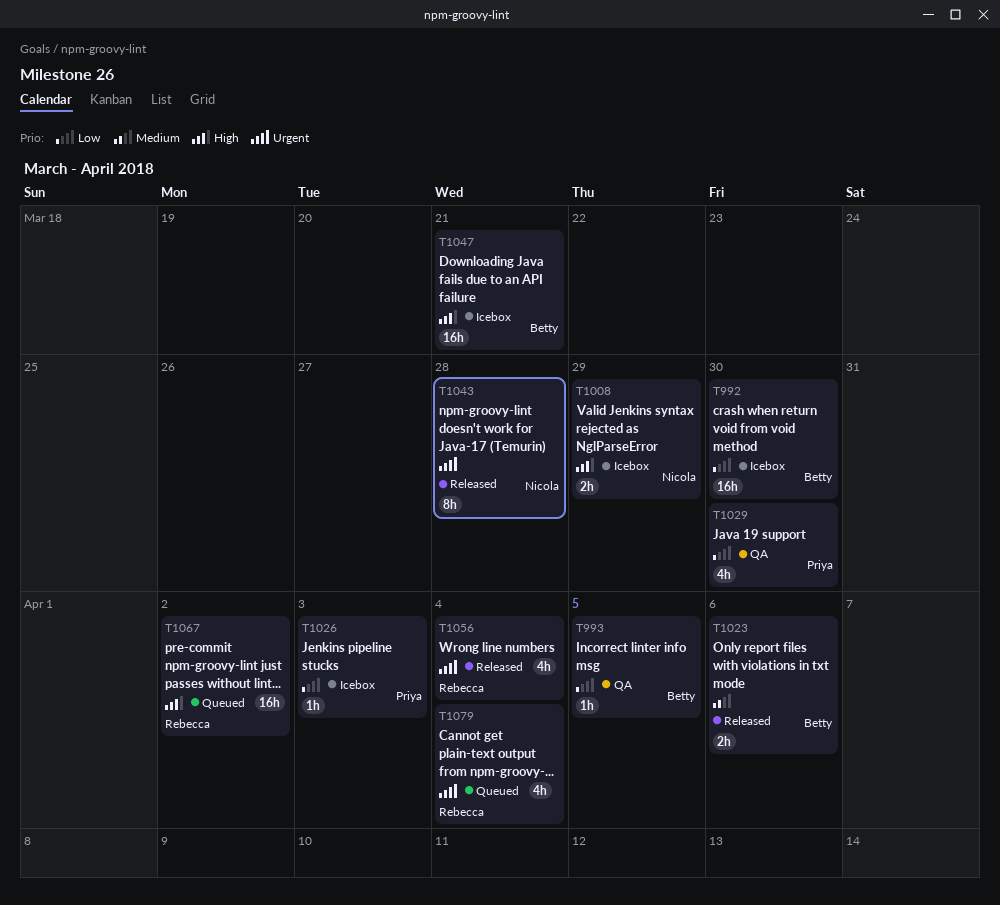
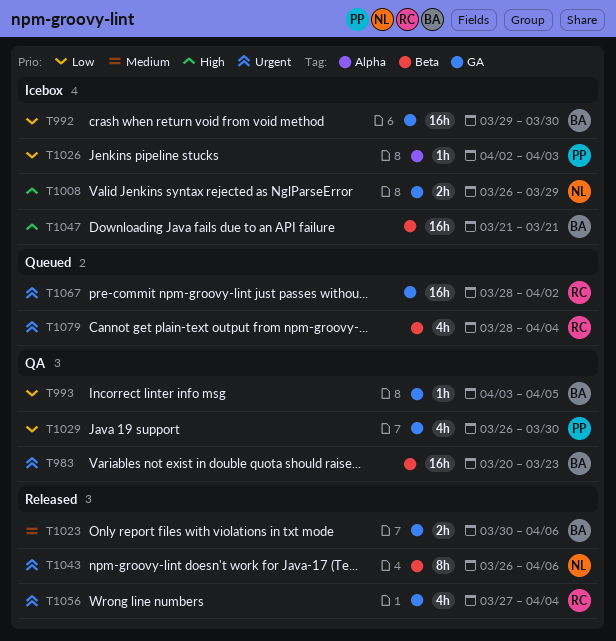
T983: none -> present
T1043, due: Mar 28 -> Apr 6
T1067, priority: High -> Urgent

